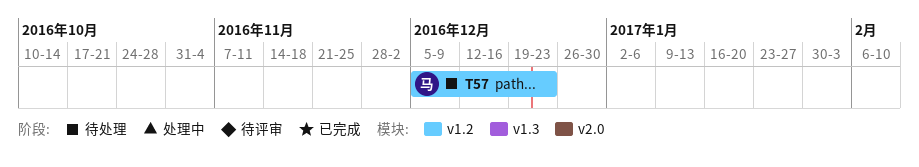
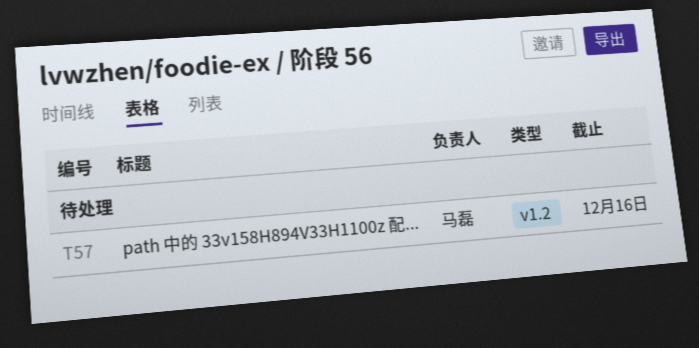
T57, due: Dec 23 -> Dec 16

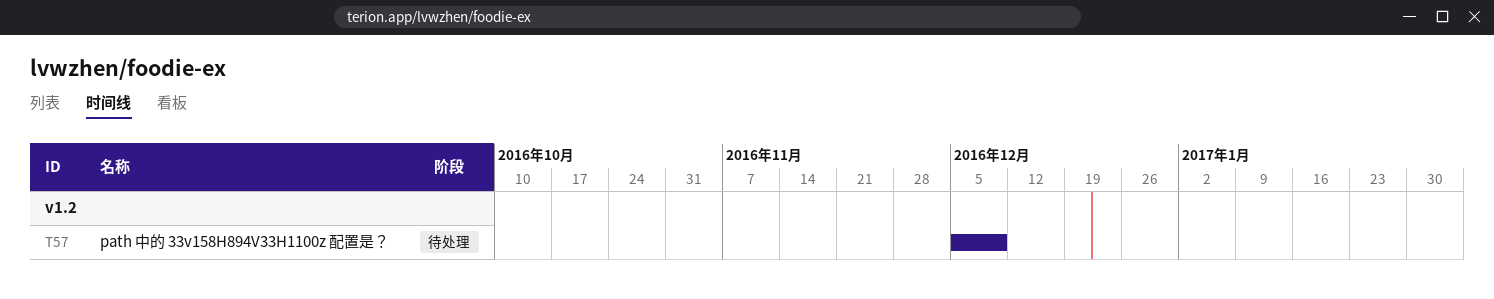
T57, due: Dec 16 -> Dec 9

